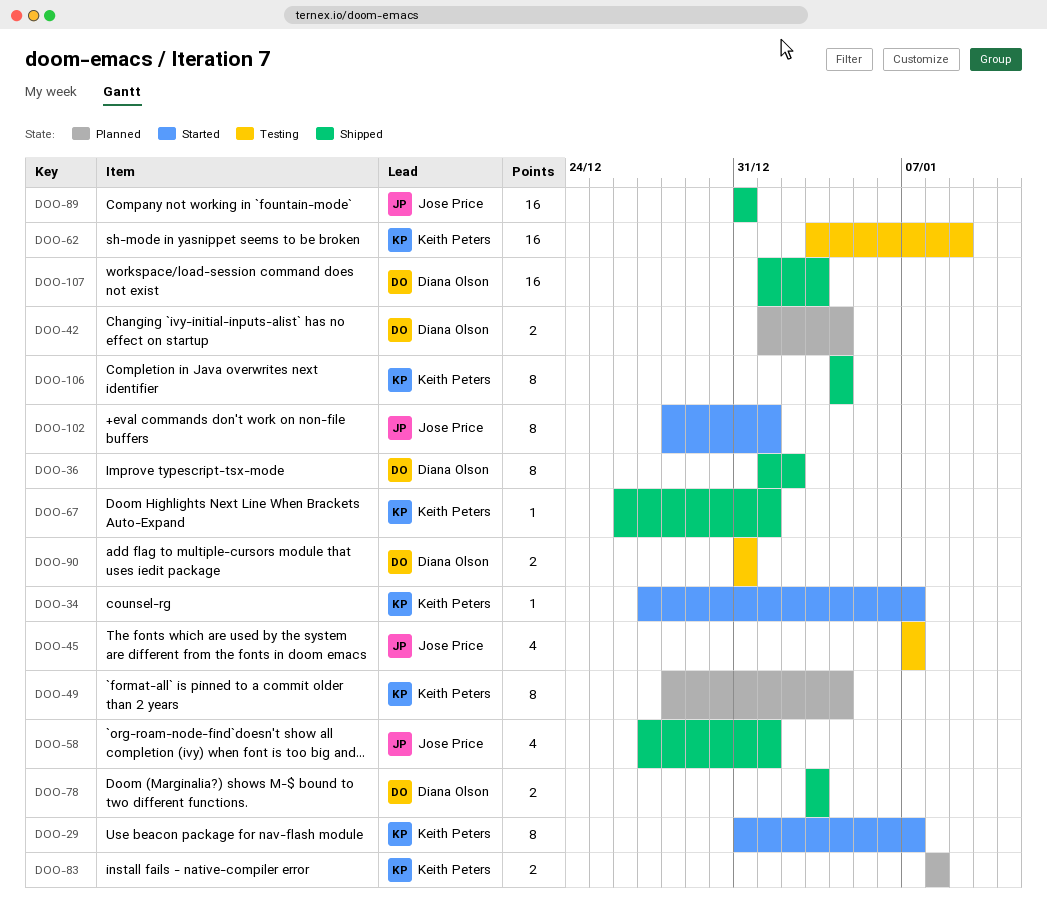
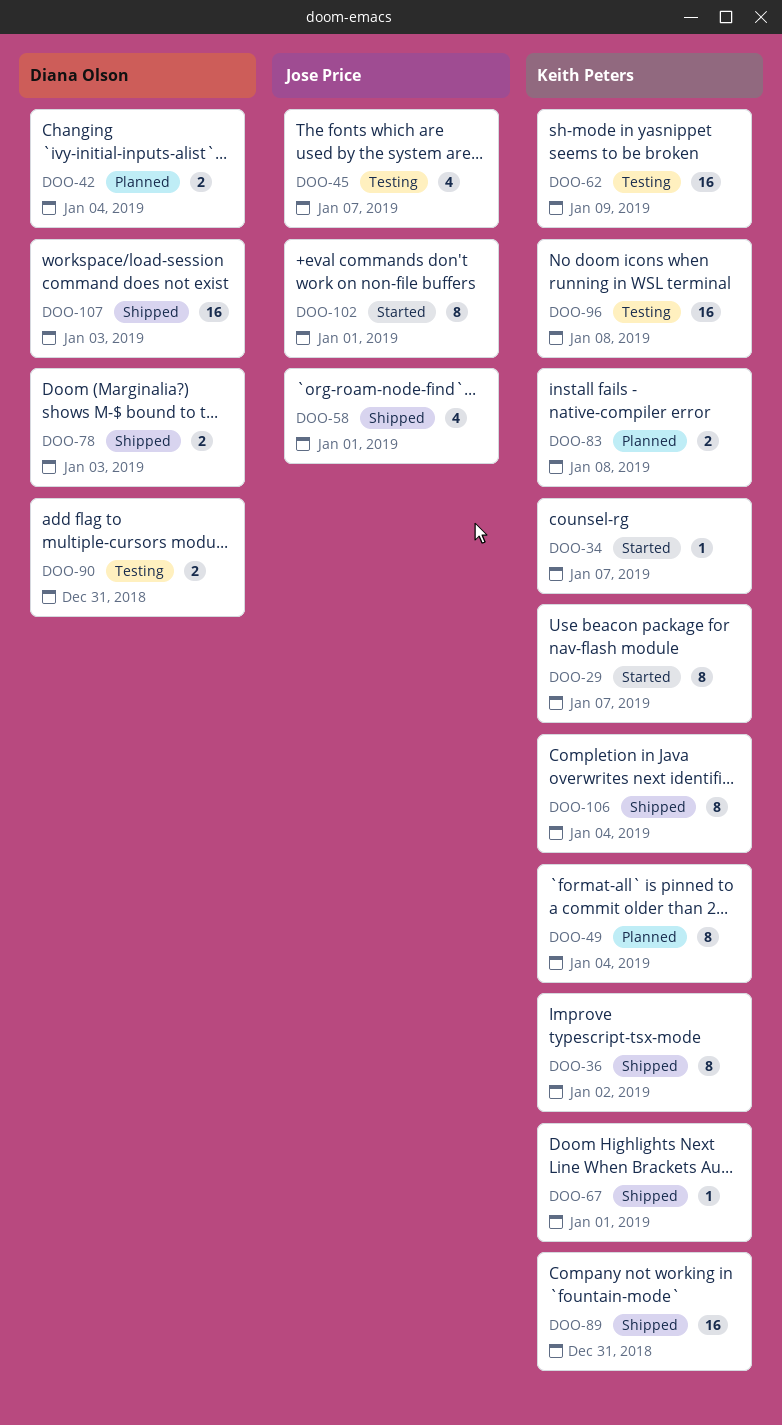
DOO-36, owner: Diana Olson -> Keith Peters
DOO-89, owner: Jose Price -> Keith Peters
DOO-96: none -> present

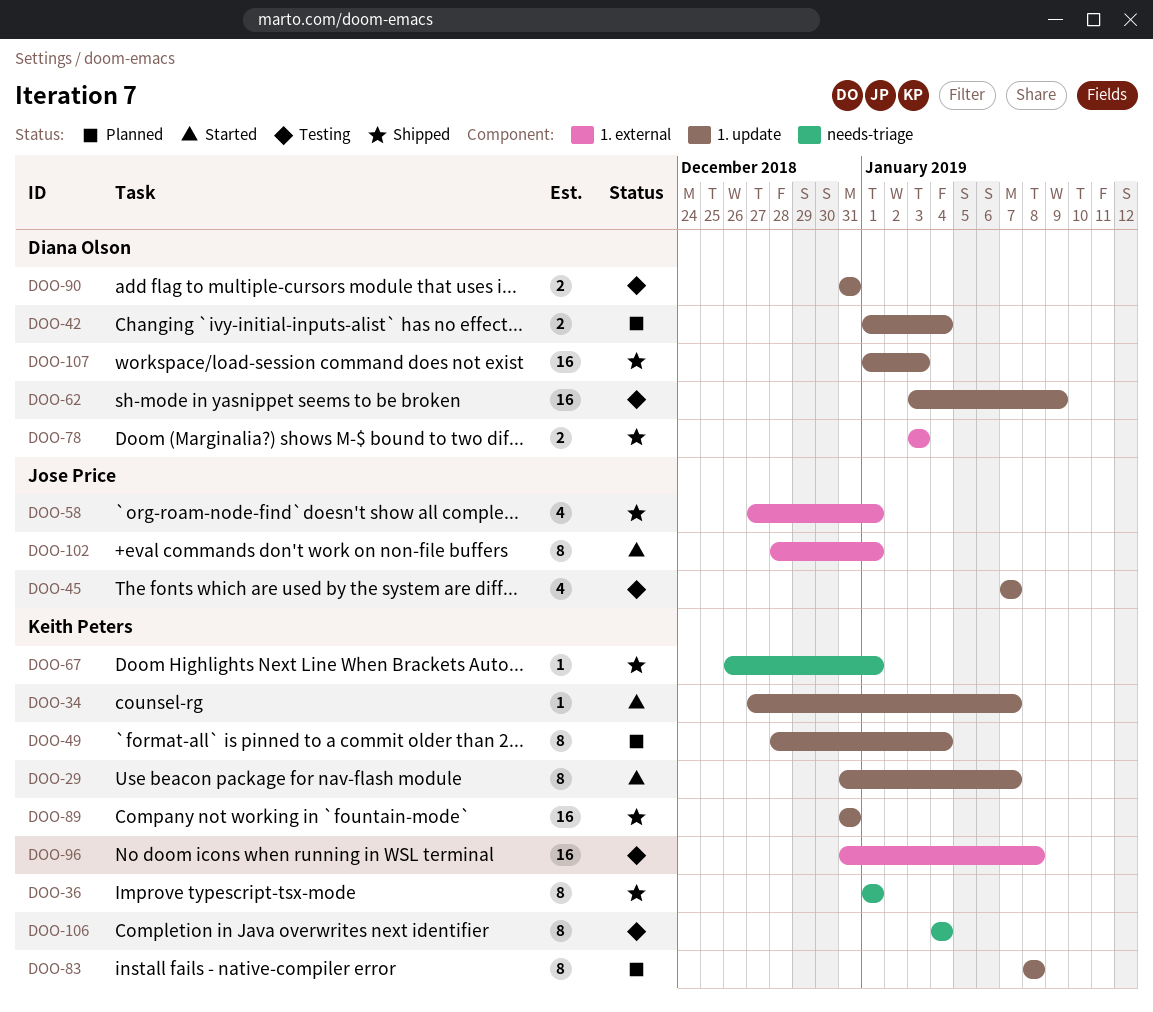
DOO-36, due: Jan 2 -> Jan 1
DOO-62, owner: Keith Peters -> Diana Olson
DOO-83, estimate: 2 -> 8
DOO-106, status: Shipped -> Testing

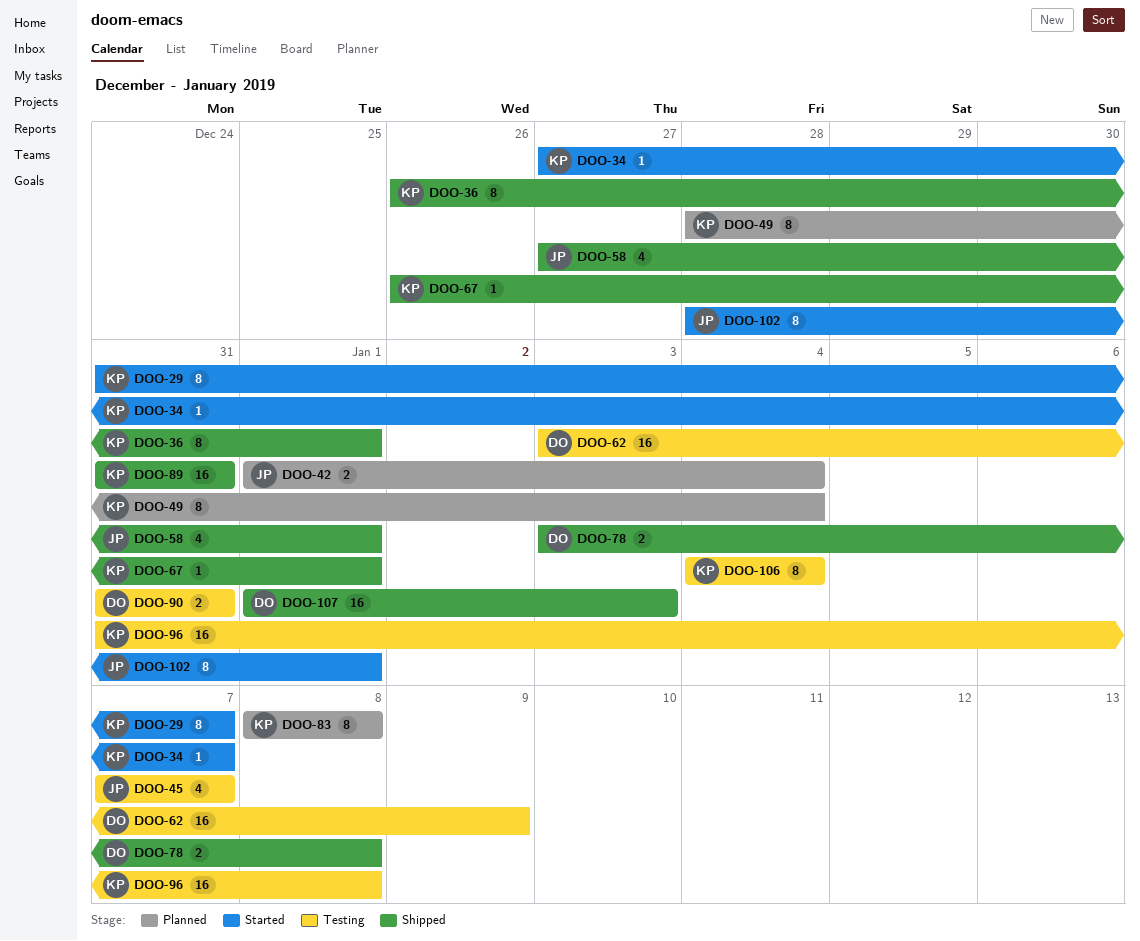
DOO-36, start: Jan 1 -> Dec 26
DOO-42, owner: Diana Olson -> Jose Price
DOO-78, due: Jan 3 -> Jan 8

